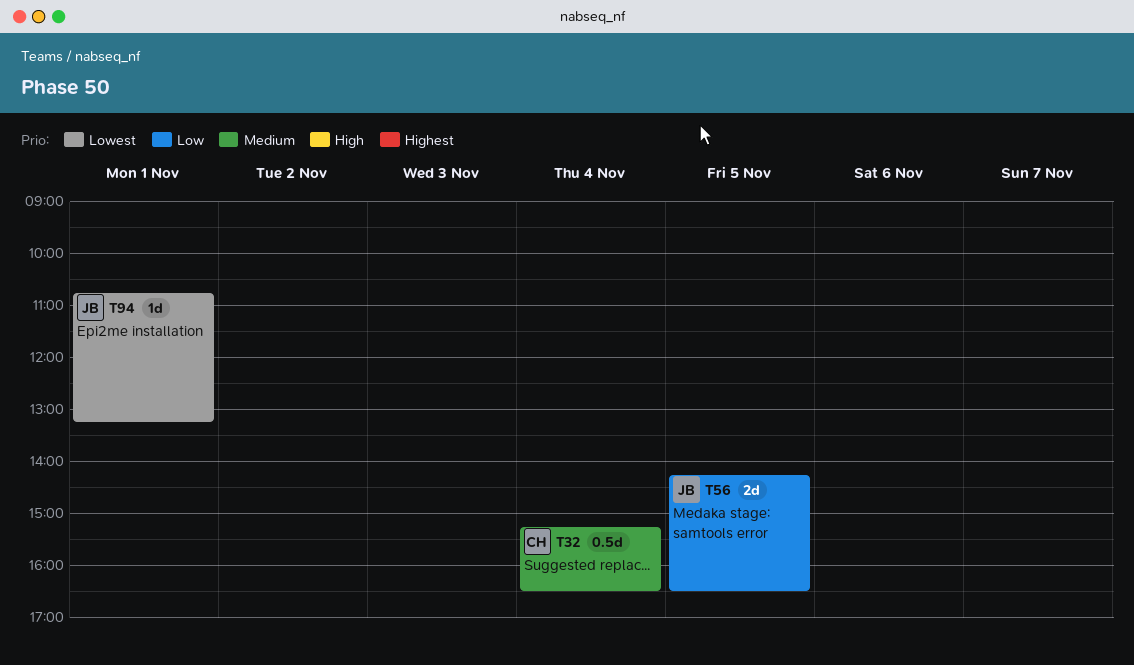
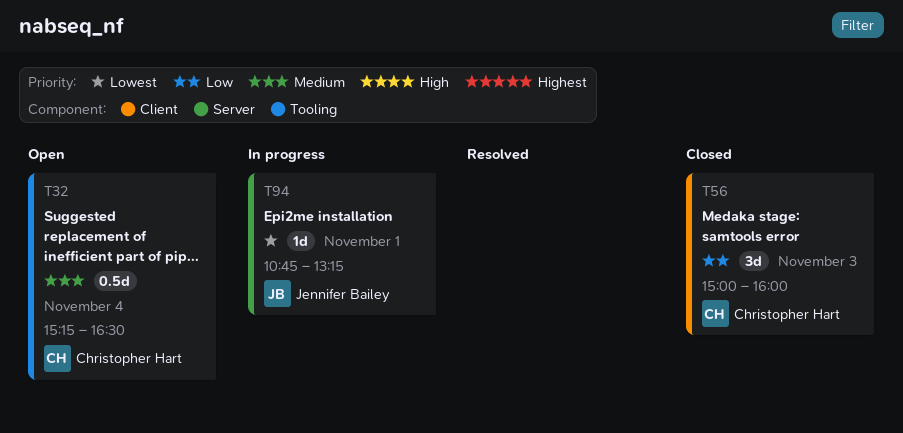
T56, owner: Jennifer Bailey -> Christopher Hart
T56, estimate: 2d -> 3d
T56, day: Nov 5 -> Nov 3
T56, begins: 14:15 -> 15:00
T56, ends: 16:30 -> 16:00

